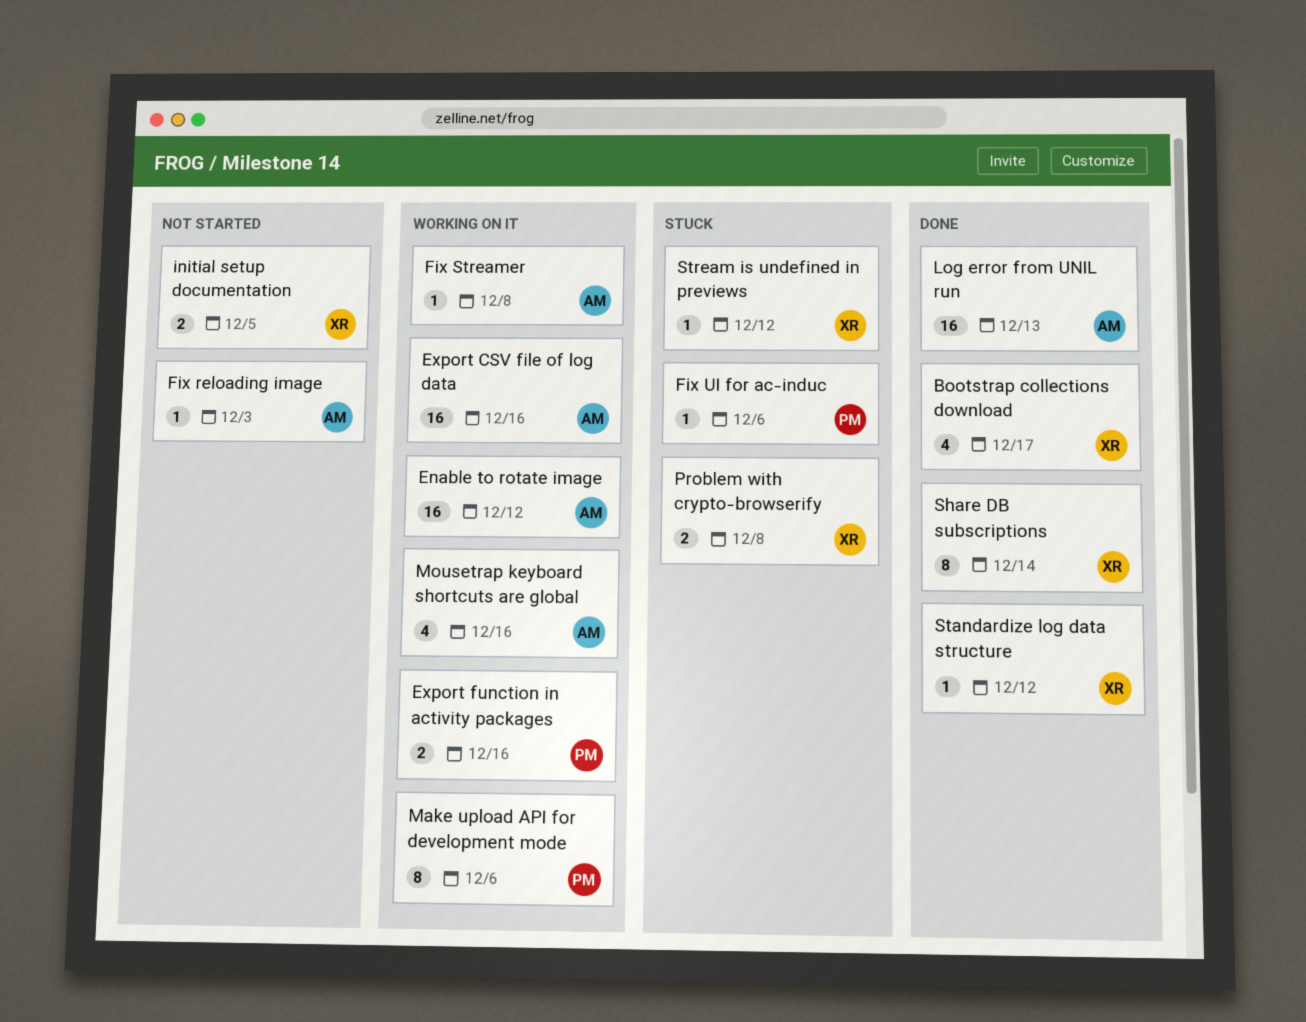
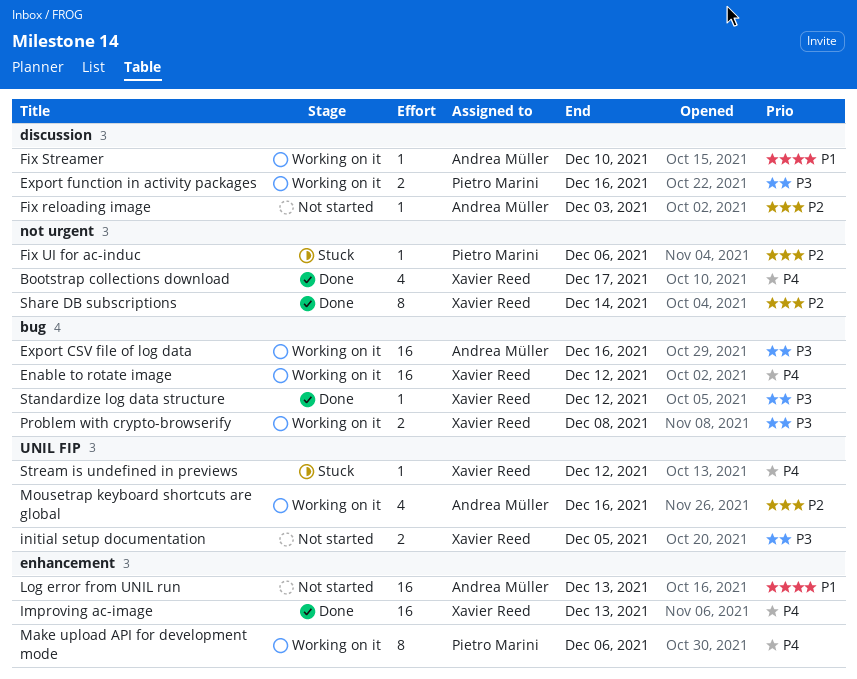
Enable to rotate image, owner: Andrea Müller -> Xavier Reed
Fix Streamer, due: Dec 8 -> Dec 10
Improving ac-image: none -> present
Log error from UNIL run, status: Done -> Not started
Problem with crypto-browserify, status: Stuck -> Working on it

